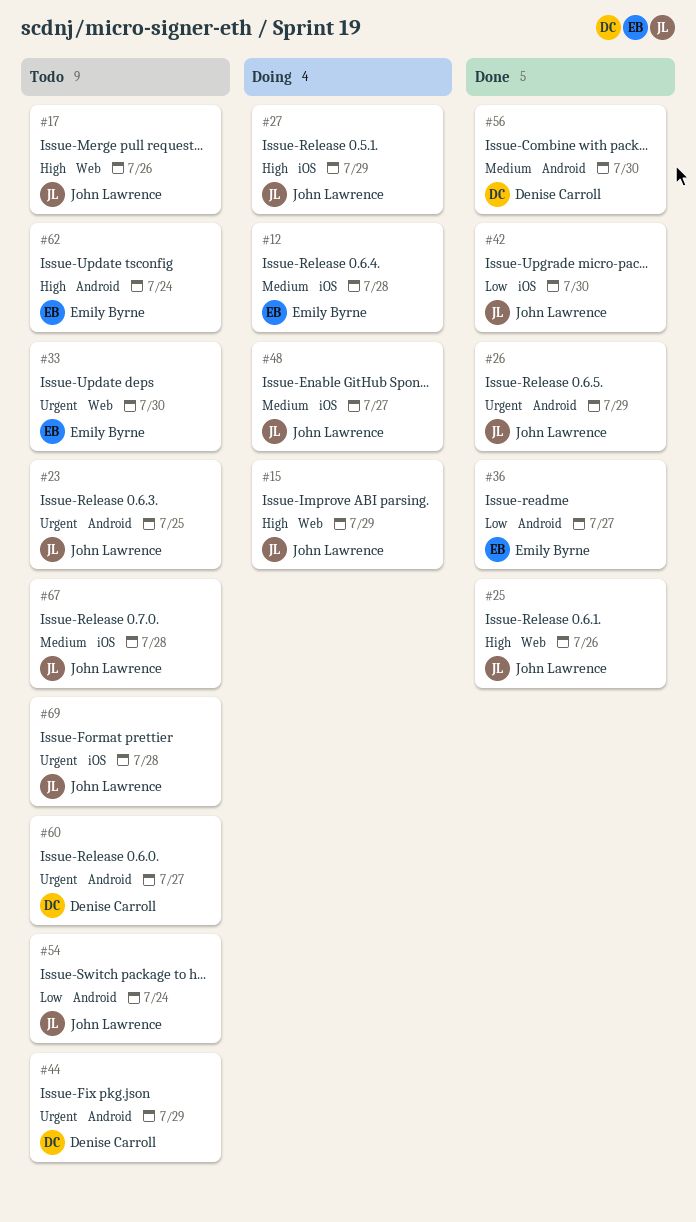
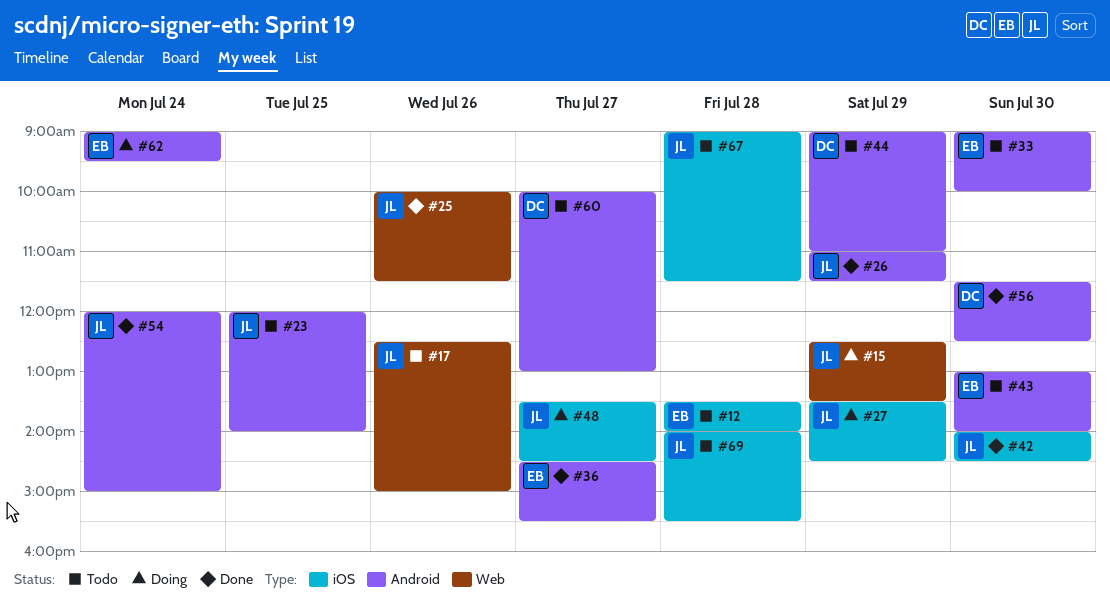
#12, status: Doing -> Todo
#33, label: Web -> Android
#43: none -> present
#54, status: Todo -> Done
#62, status: Todo -> Doing

